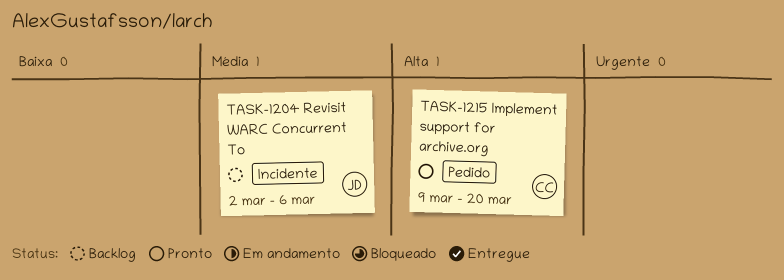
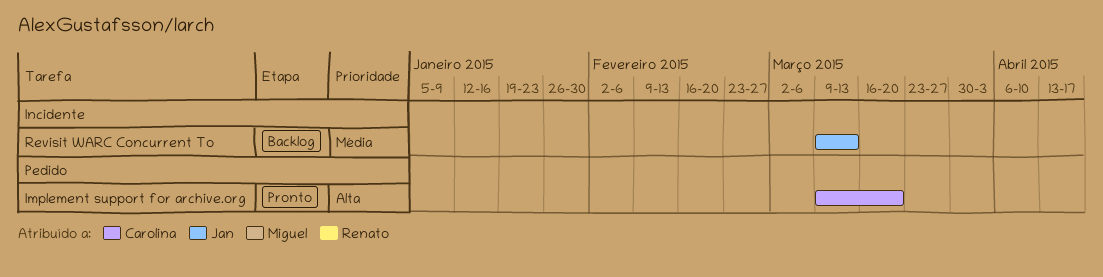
Revisit WARC Concurrent To, start: Mar 2 -> Mar 9
Revisit WARC Concurrent To, due: Mar 6 -> Mar 13

